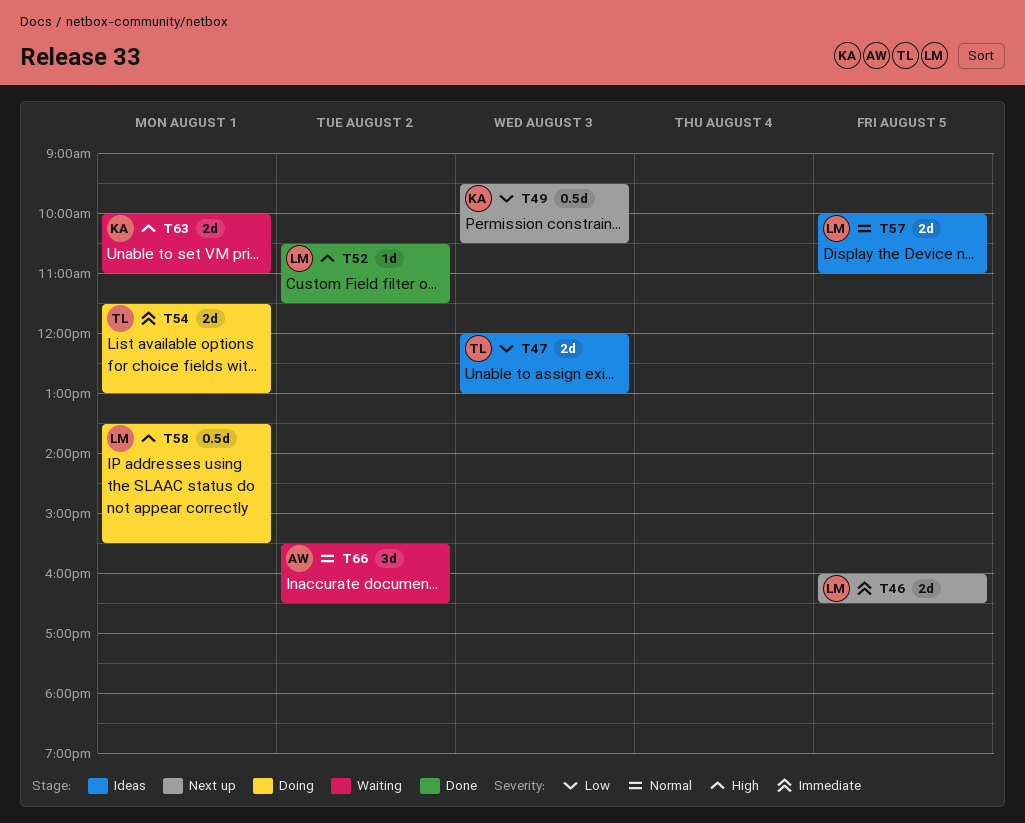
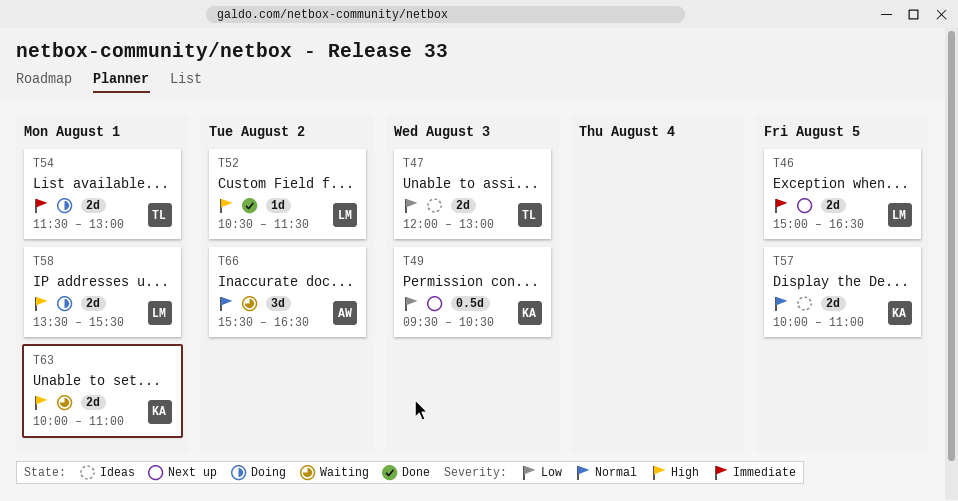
T46, begins: 16:00 -> 15:00
T57, owner: LM -> KA
T58, estimate: 0.5d -> 2d

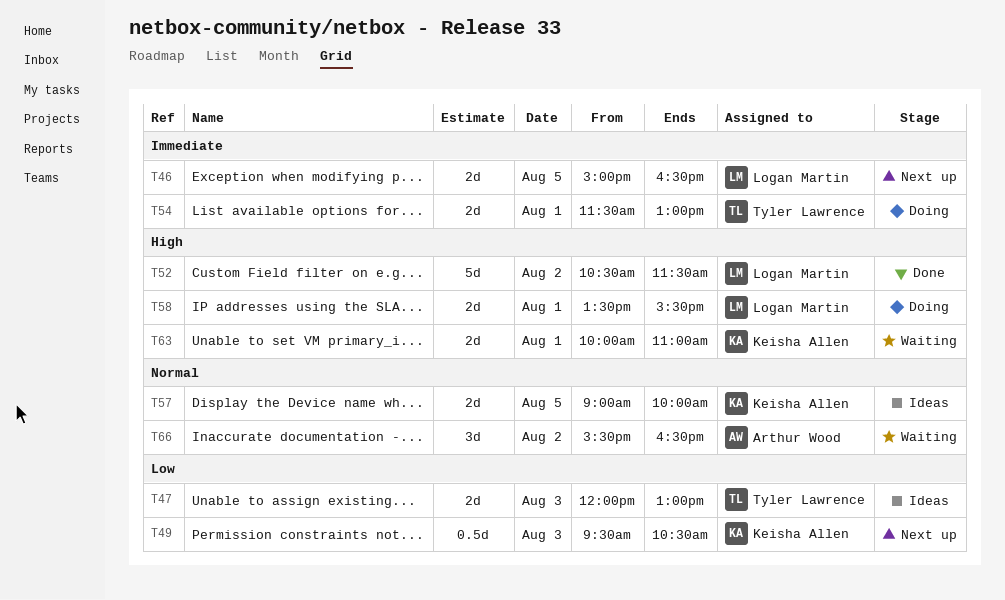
T52, estimate: 1d -> 5d
T57, begins: 10:00 -> 09:00
T57, ends: 11:00 -> 10:00

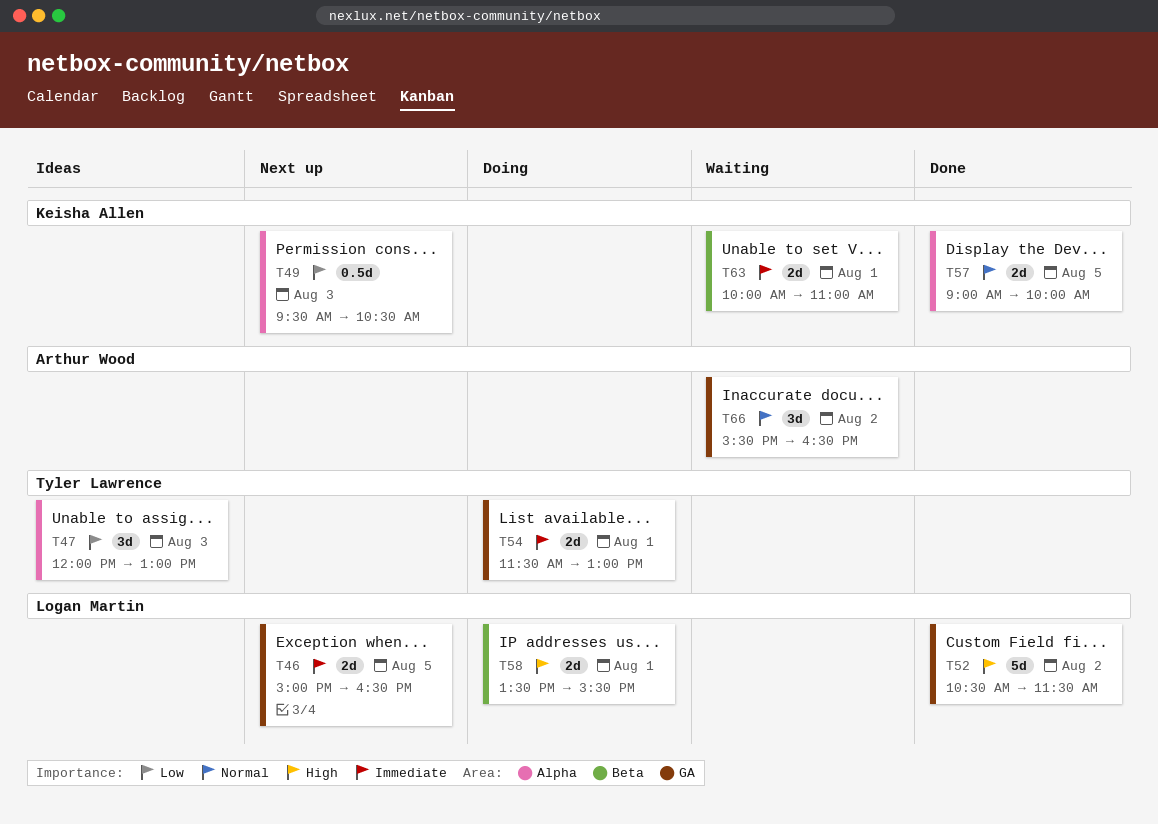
T47, estimate: 2d -> 3d
T57, status: Ideas -> Done
T63, priority: High -> Immediate

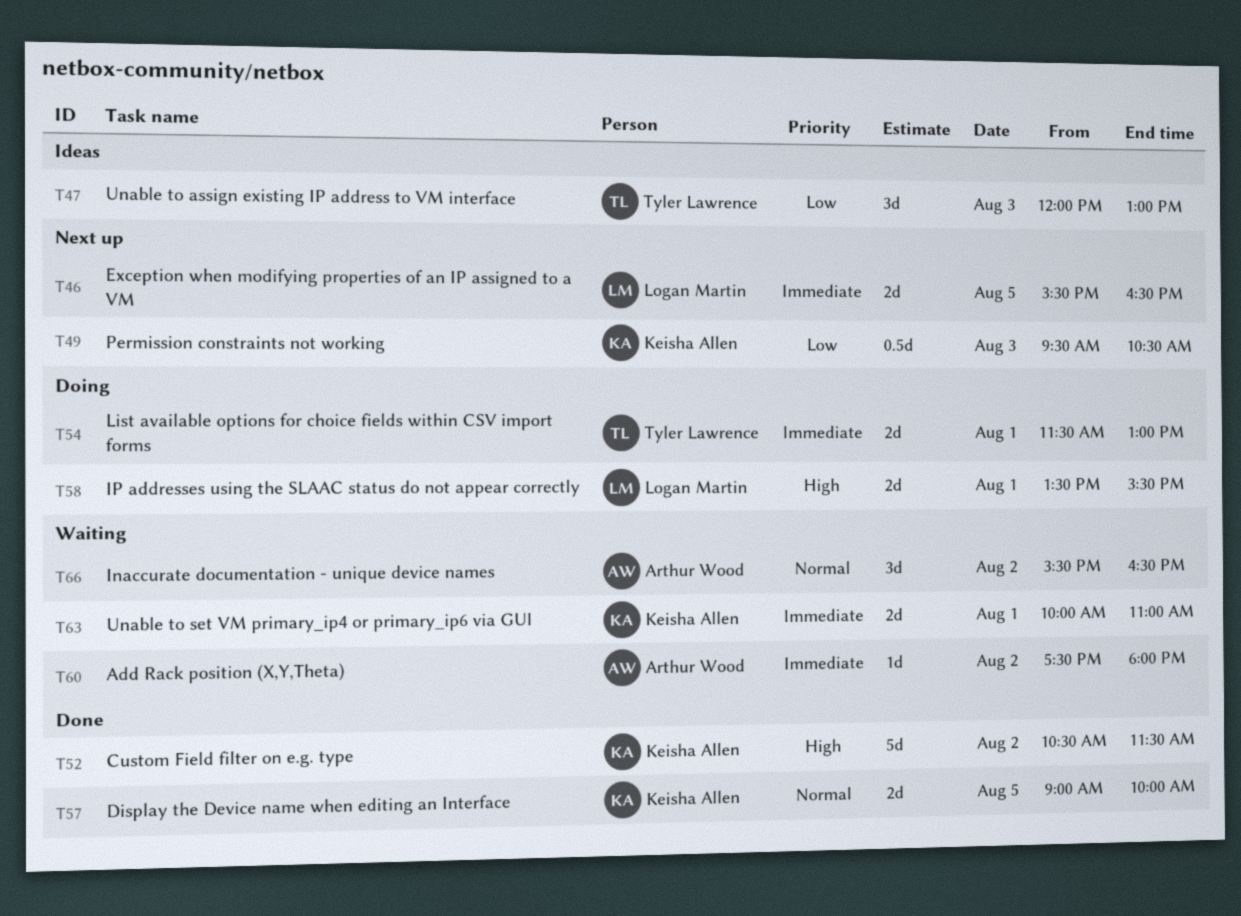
T46, begins: 15:00 -> 15:30
T52, owner: Logan Martin -> Keisha Allen
T60: none -> present

